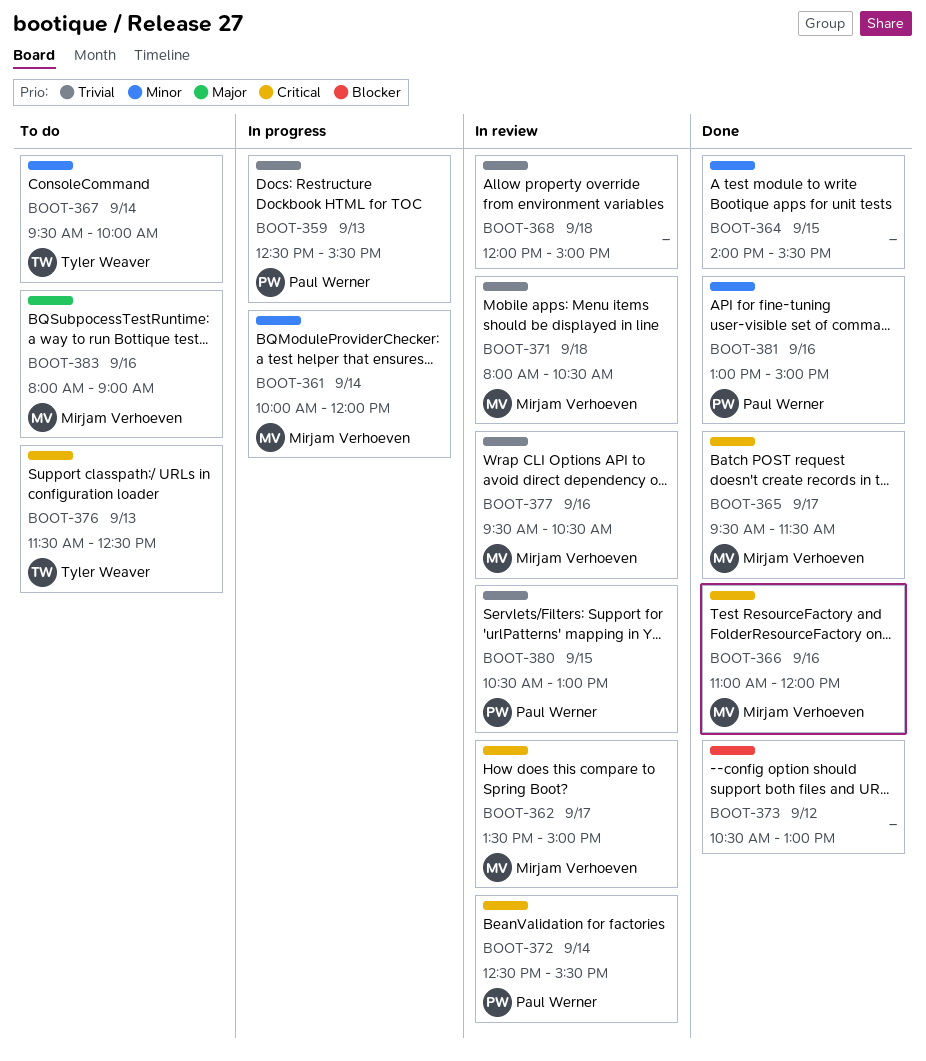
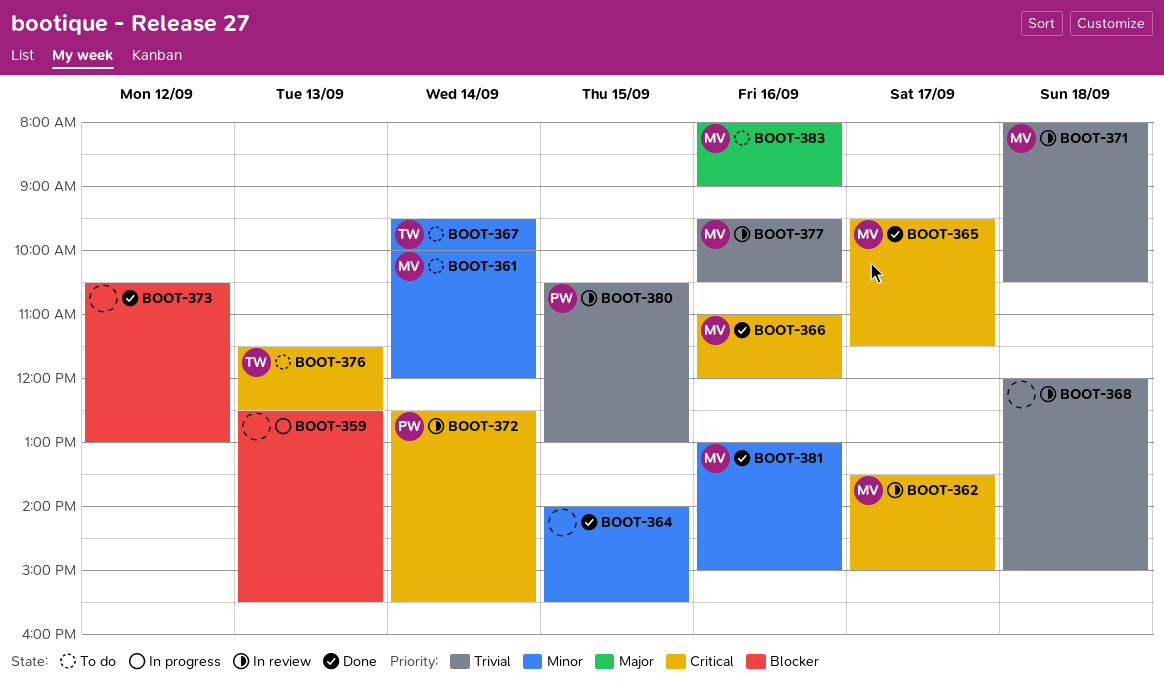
BOOT-359, owner: Paul Werner -> none
BOOT-359, priority: Trivial -> Blocker
BOOT-361, status: In progress -> To do
BOOT-381, owner: Paul Werner -> Mirjam Verhoeven

